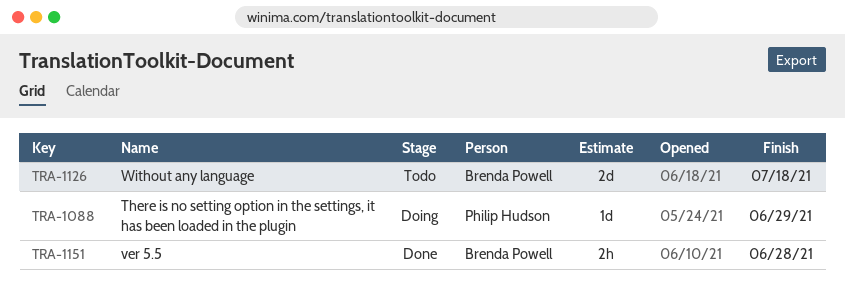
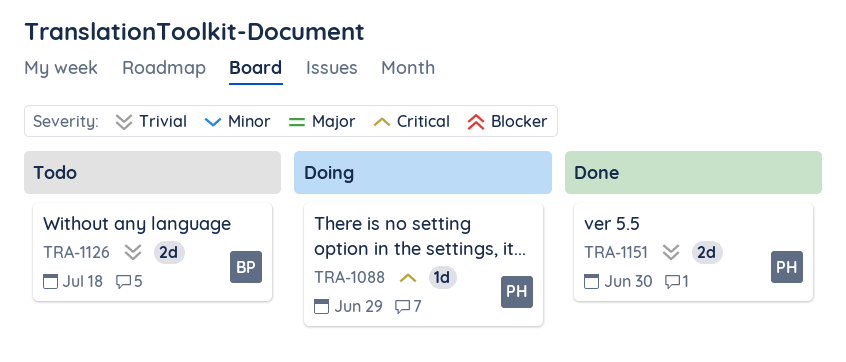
TRA-1151, owner: Brenda Powell -> Philip Hudson
TRA-1151, estimate: 2h -> 2d
TRA-1151, due: Jun 28 -> Jun 30

